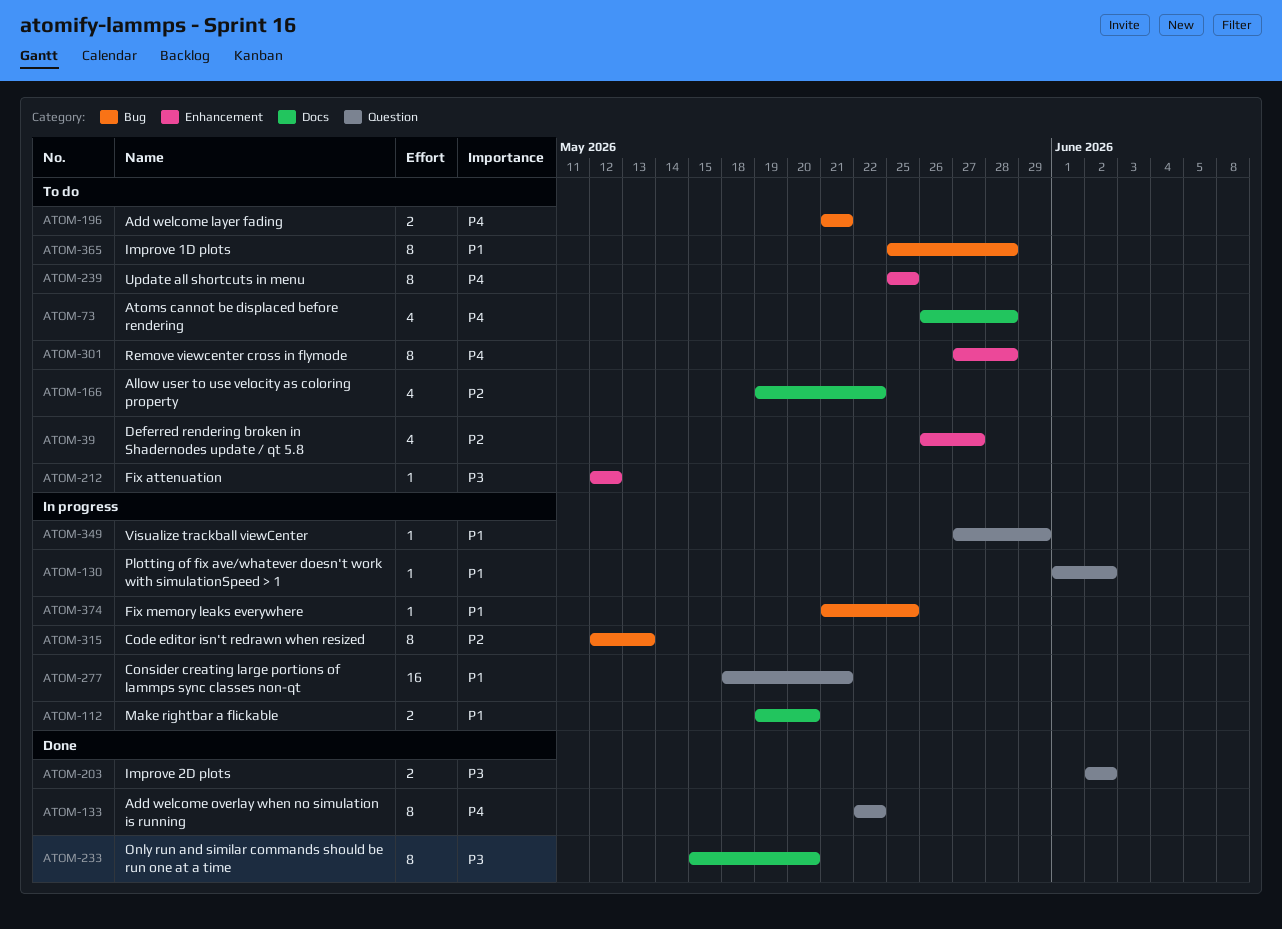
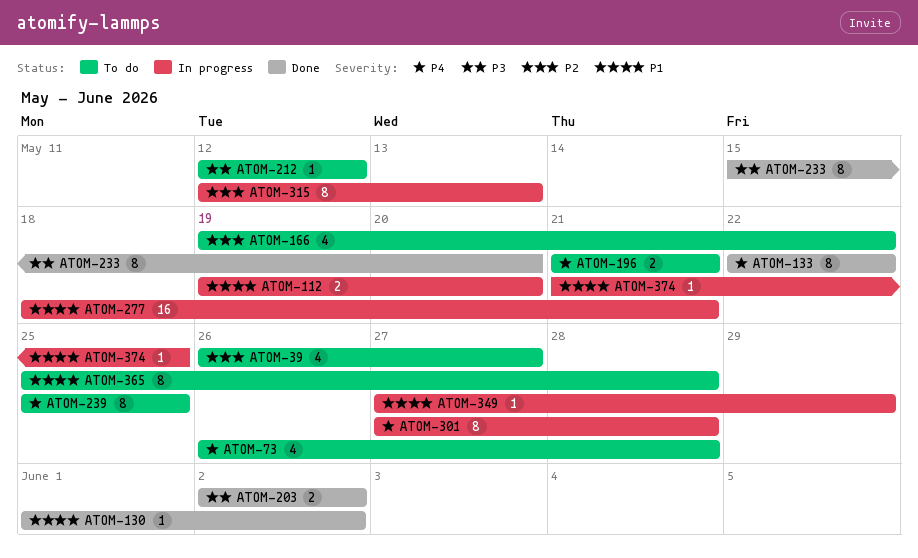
ATOM-130, status: In progress -> Done
ATOM-301, status: To do -> In progress

